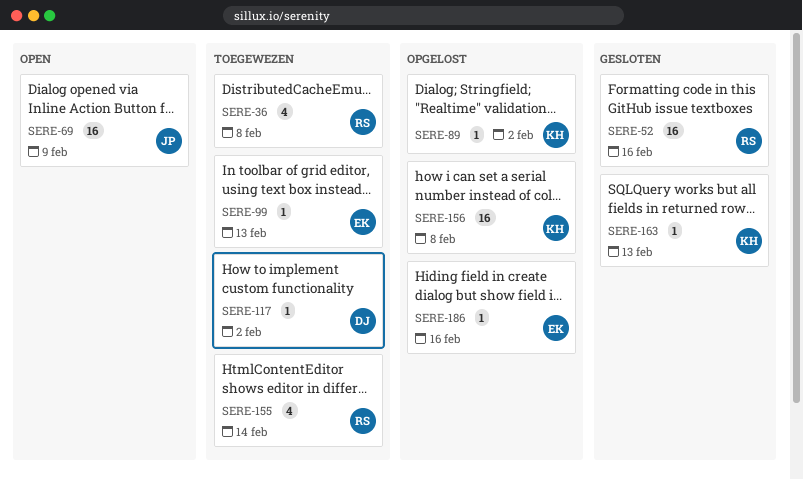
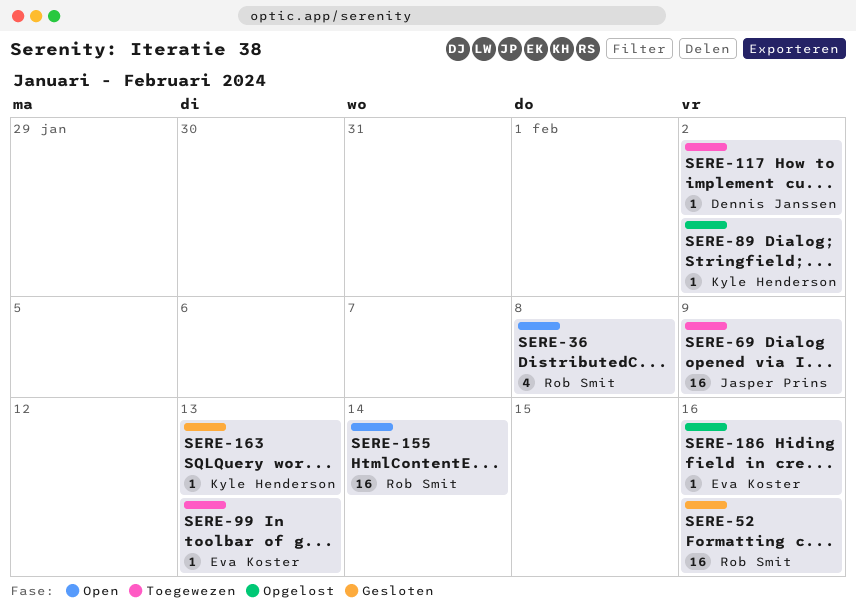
SERE-36, status: Toegewezen -> Open
SERE-69, status: Open -> Toegewezen
SERE-155, status: Toegewezen -> Open
SERE-155, estimate: 4 -> 16
SERE-156: present -> none

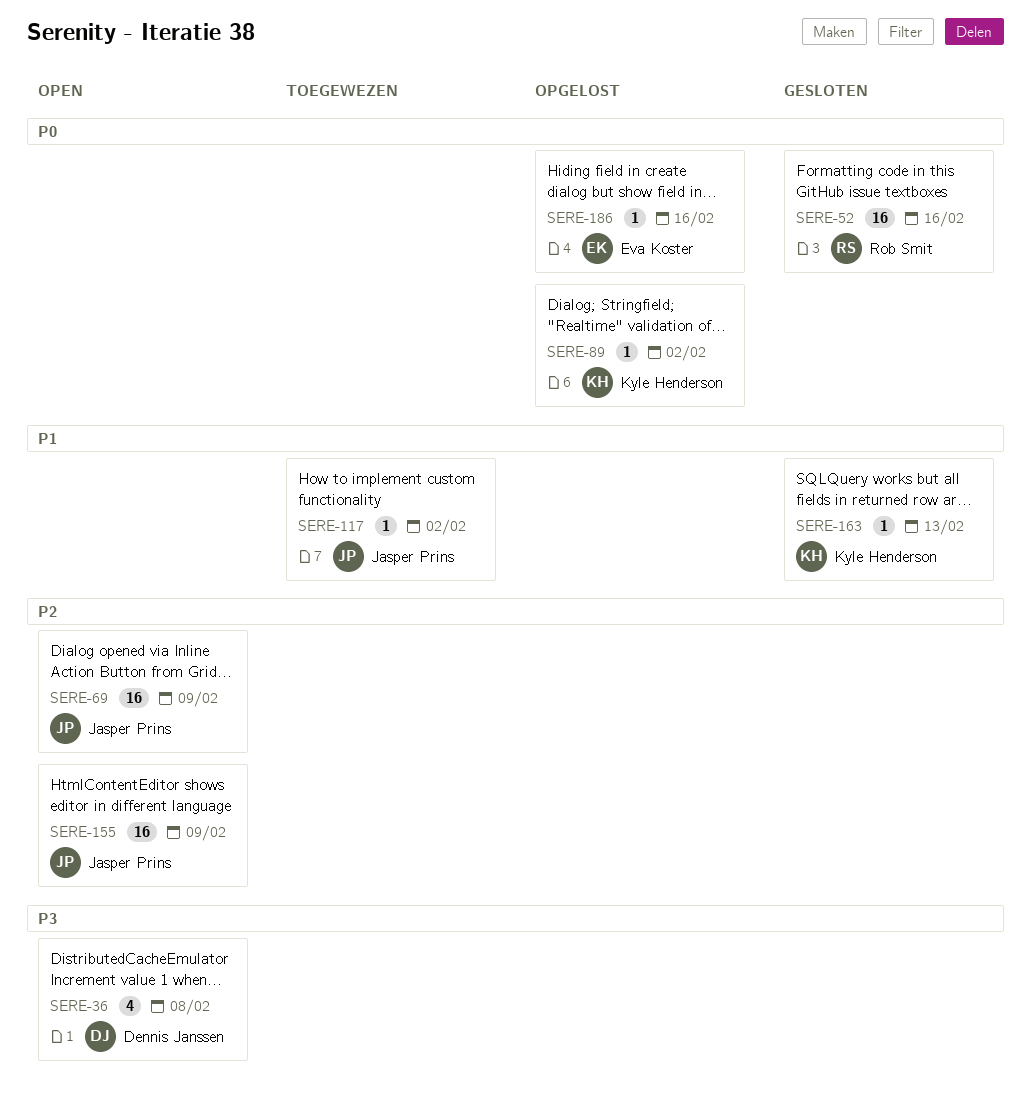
SERE-36, owner: Rob Smit -> Dennis Janssen
SERE-69, status: Toegewezen -> Open
SERE-99: present -> none
SERE-117, owner: Dennis Janssen -> Jasper Prins
SERE-155, owner: Rob Smit -> Jasper Prins
SERE-155, due: Feb 14 -> Feb 9

